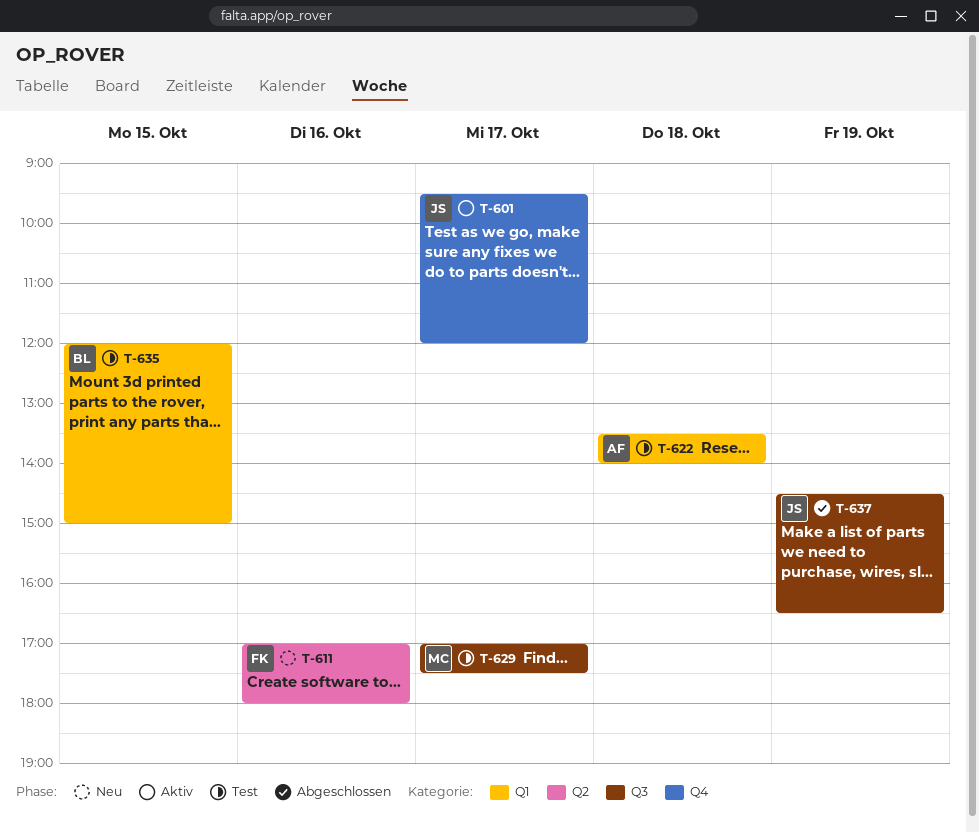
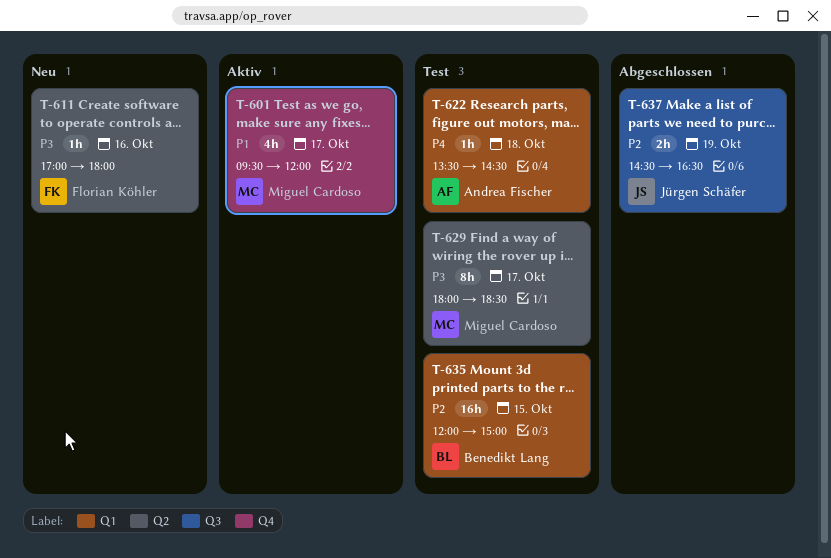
T-601, owner: Jürgen Schäfer -> Miguel Cardoso
T-622, ends: 14:00 -> 14:30
T-629, label: Q3 -> Q2
T-629, begins: 17:00 -> 18:00
T-629, ends: 17:30 -> 18:30

